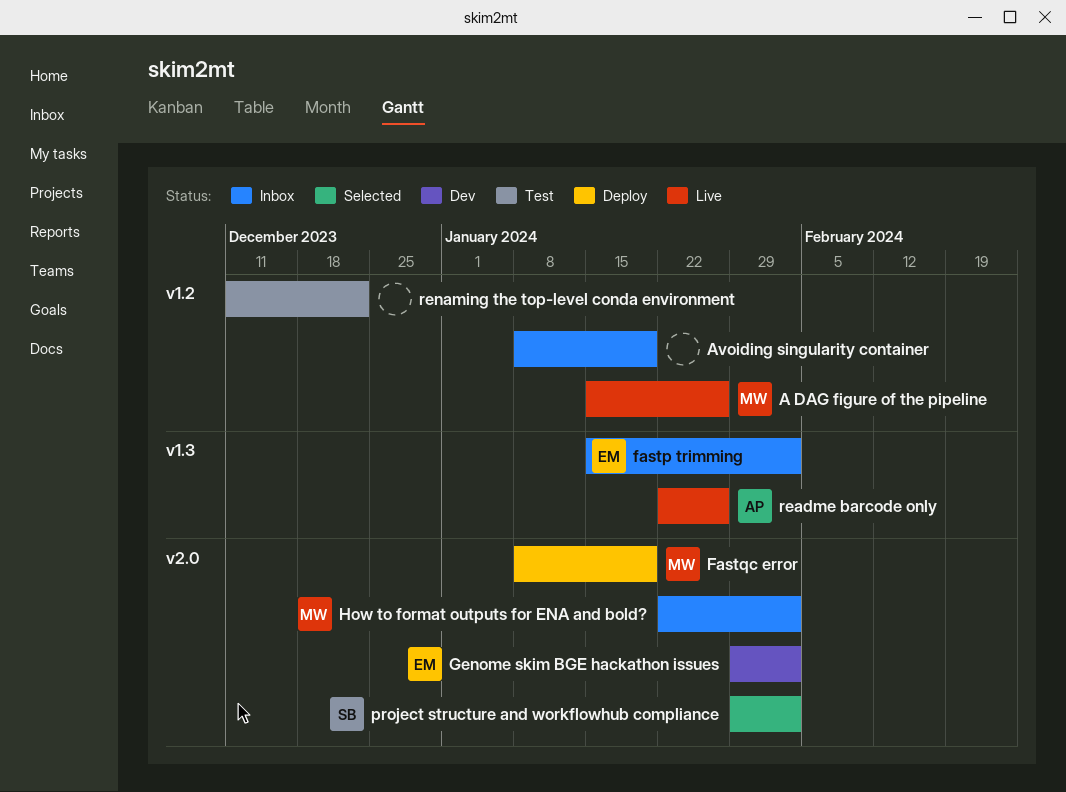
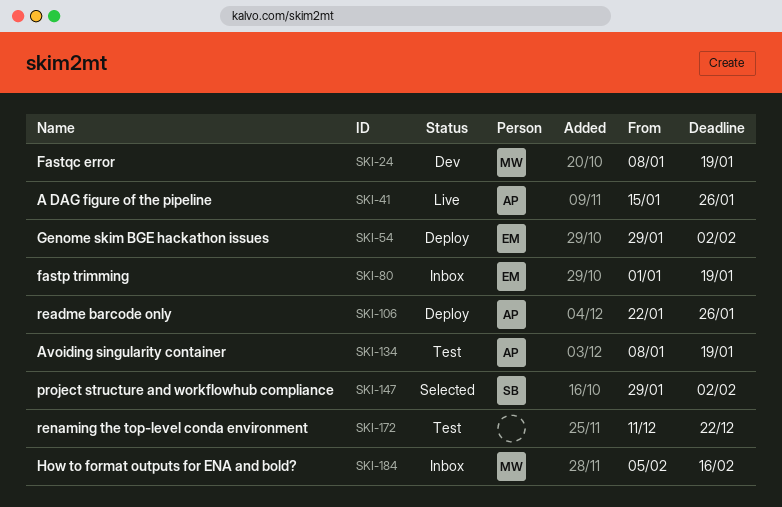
A DAG figure of the pipeline, owner: MW -> AP
Avoiding singularity container, status: Inbox -> Test
Avoiding singularity container, owner: none -> AP
fastp trimming, start: Jan 15 -> Jan 1
fastp trimming, due: Feb 2 -> Jan 19
Fastqc error, status: Deploy -> Dev
Genome skim BGE hackathon issues, status: Dev -> Deploy
How to format outputs for ENA and bold?, start: Jan 22 -> Feb 5
How to format outputs for ENA and bold?, due: Feb 2 -> Feb 16
readme barcode only, status: Live -> Deploy

